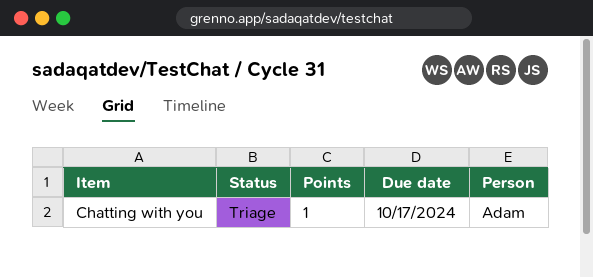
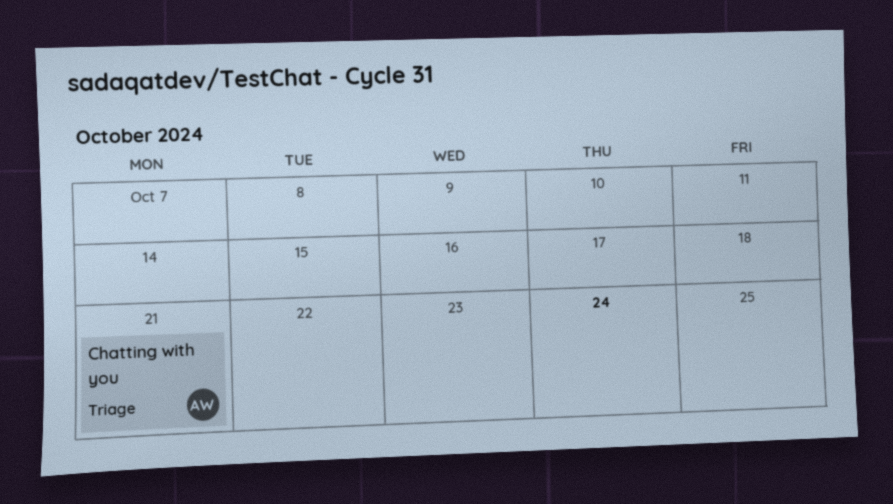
Chatting with you, due: Oct 17 -> Oct 21

